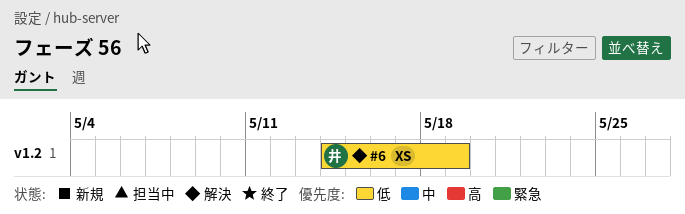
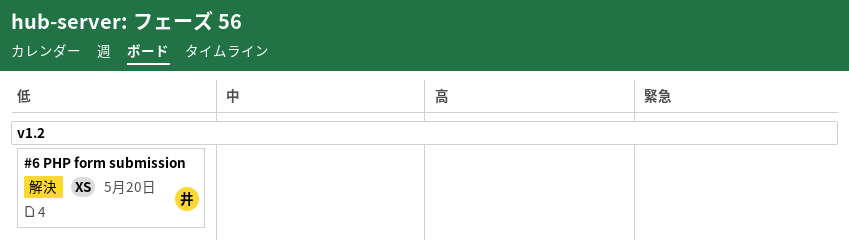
#6, due: May 19 -> May 20

